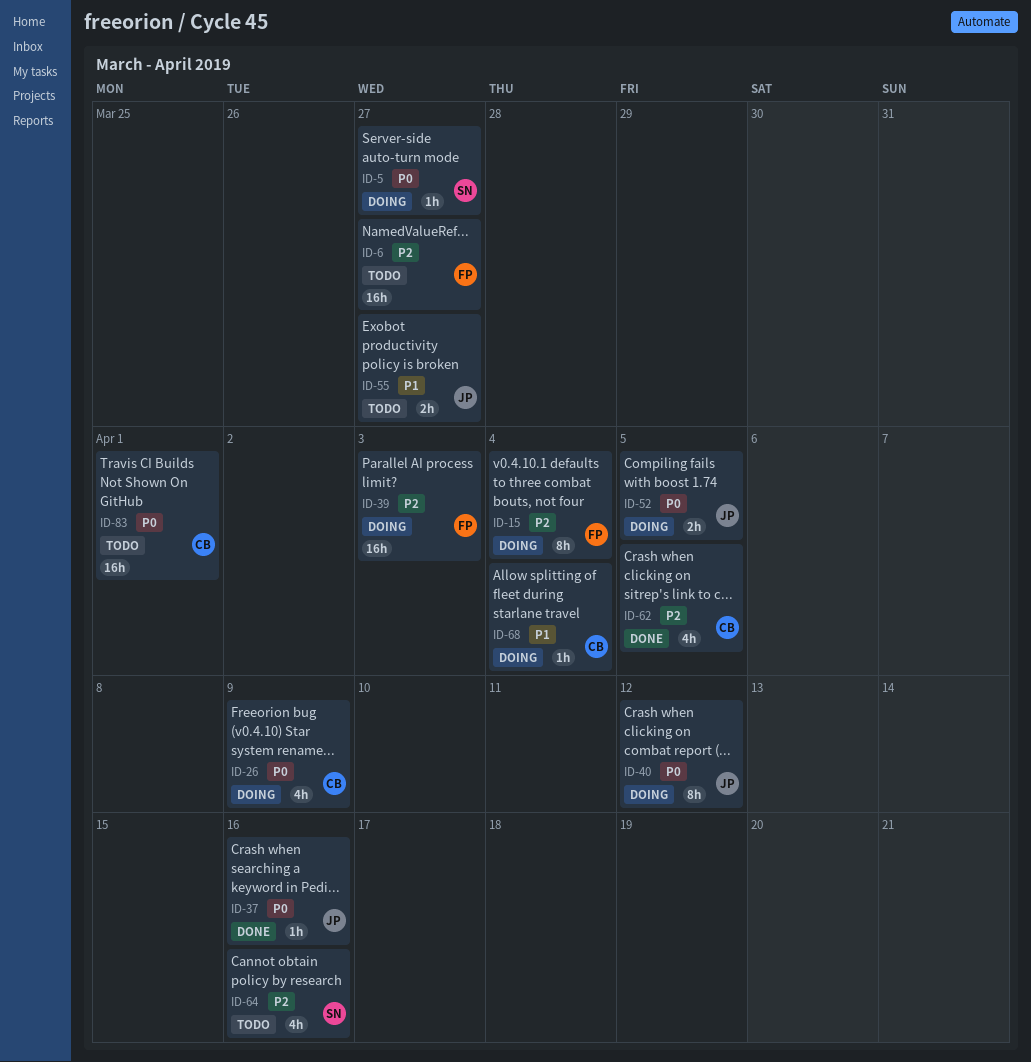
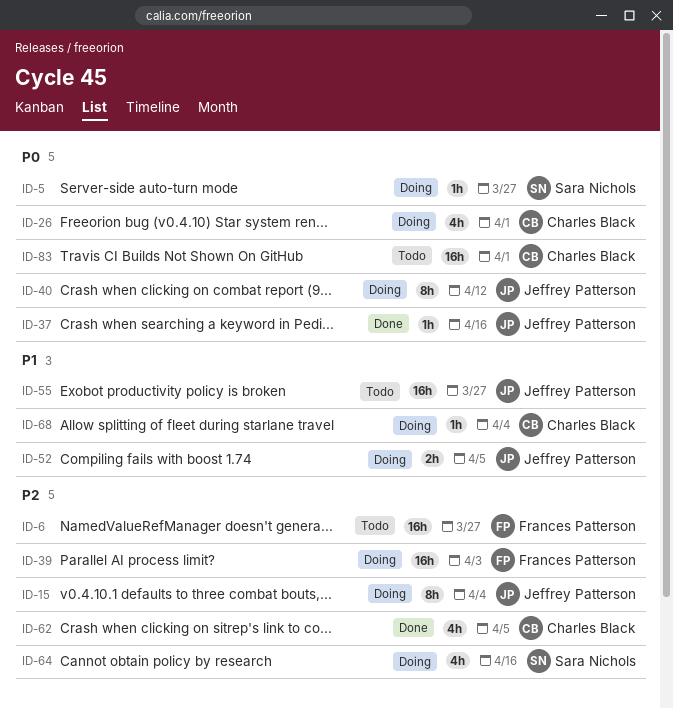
ID-15, owner: Frances Patterson -> Jeffrey Patterson
ID-26, due: Apr 9 -> Apr 1
ID-52, priority: P0 -> P1
ID-55, estimate: 2h -> 16h
ID-64, status: Todo -> Doing

